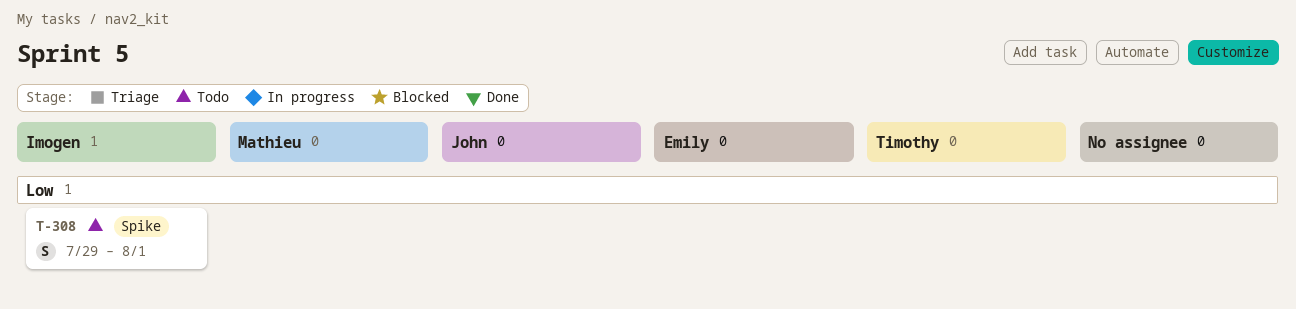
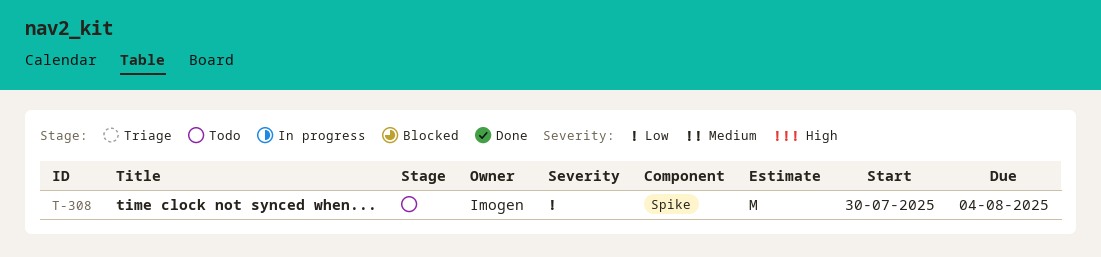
T-308, estimate: S -> M
T-308, start: Jul 29 -> Jul 30
T-308, due: Aug 1 -> Aug 4

